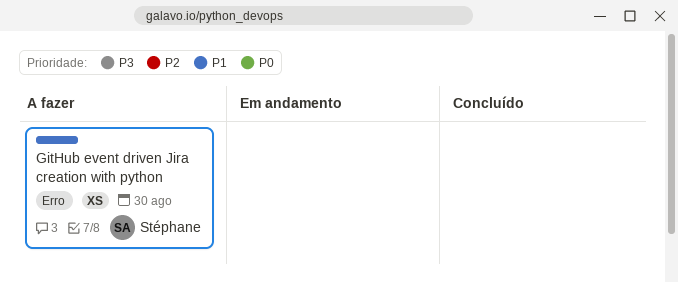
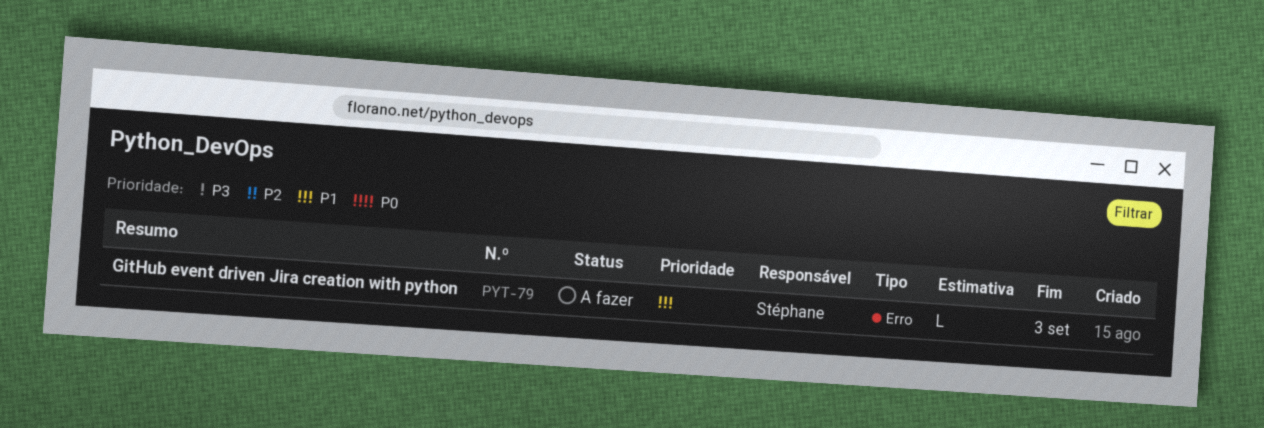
GitHub event driven Jira creation with python, estimate: XS -> L
GitHub event driven Jira creation with python, due: Aug 30 -> Sep 3

